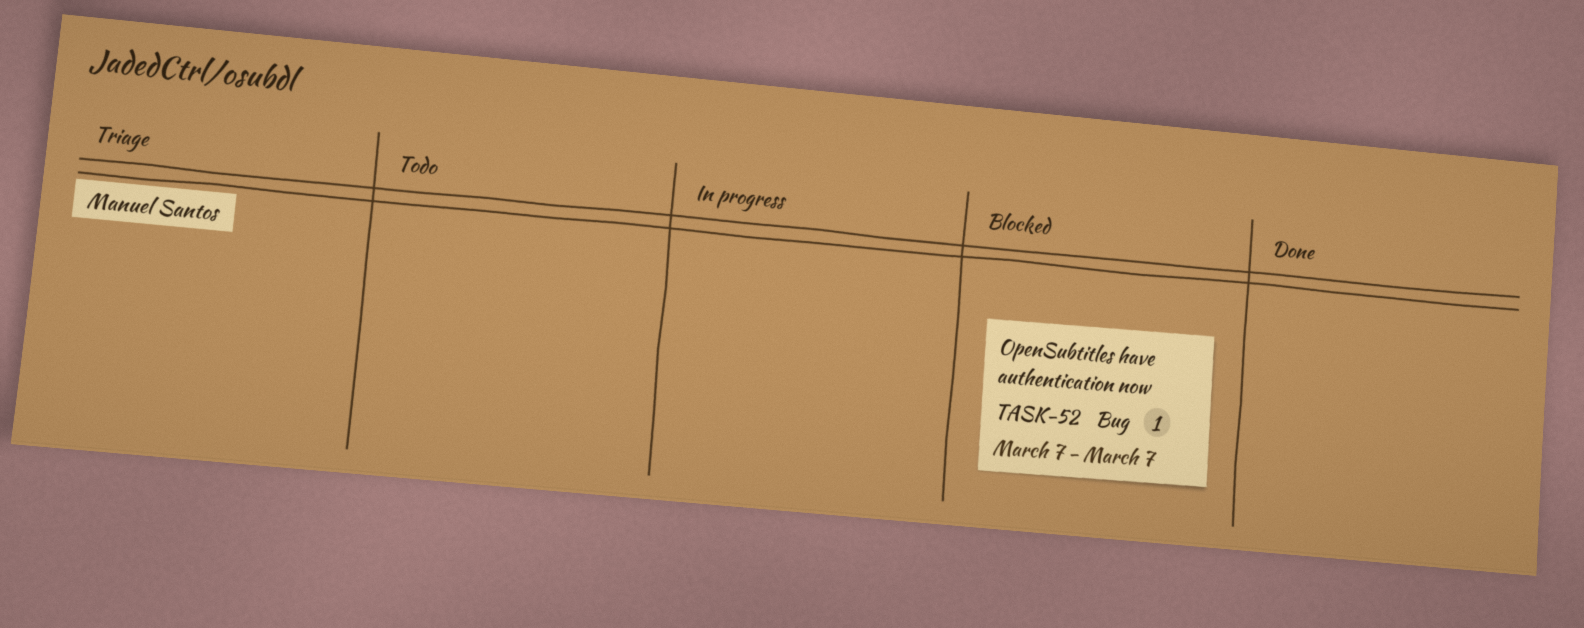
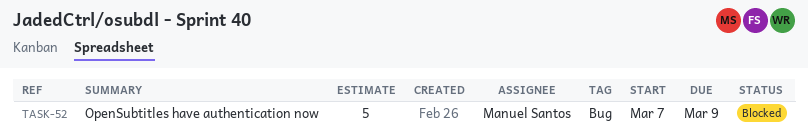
TASK-52, estimate: 1 -> 5
TASK-52, due: Mar 7 -> Mar 9

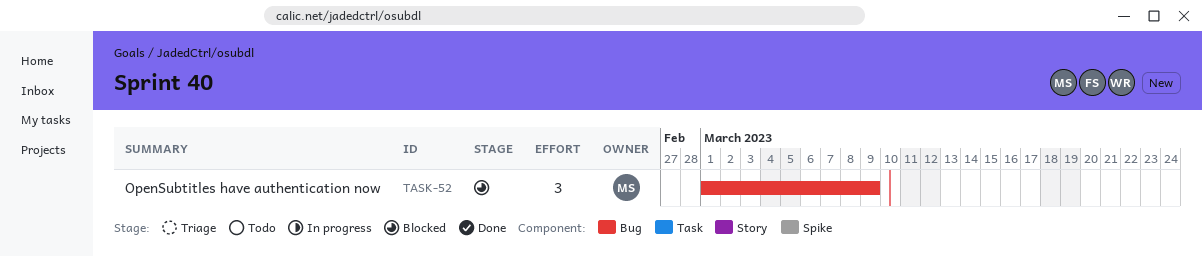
TASK-52, estimate: 5 -> 3
TASK-52, start: Mar 7 -> Mar 1

